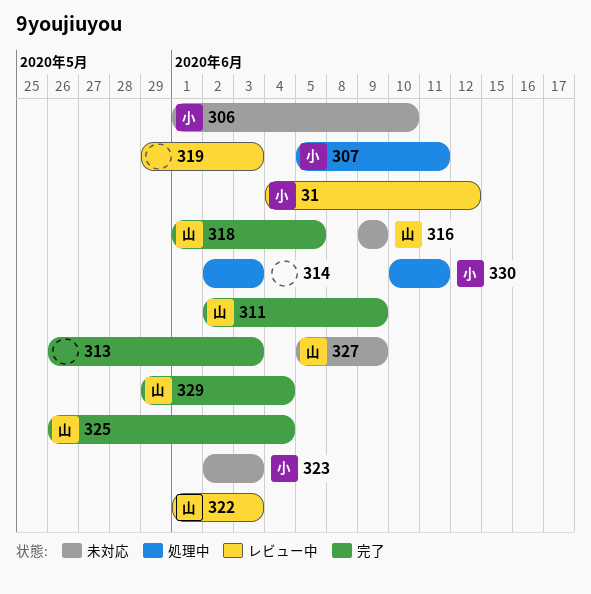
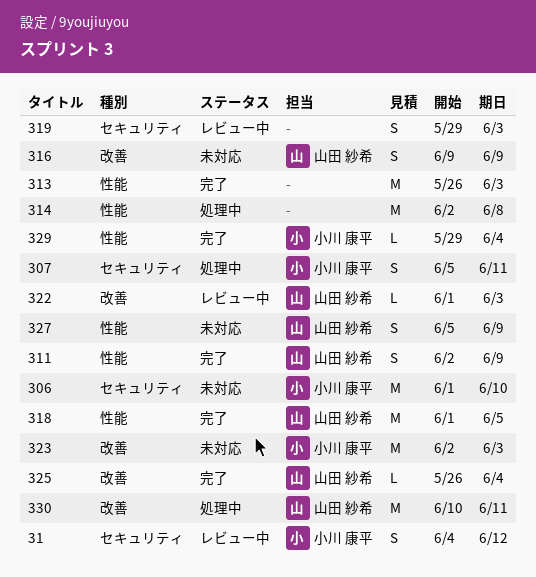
314, due: Jun 3 -> Jun 8
329, owner: 山田 紗希 -> 小川 康平
330, owner: 小川 康平 -> 山田 紗希

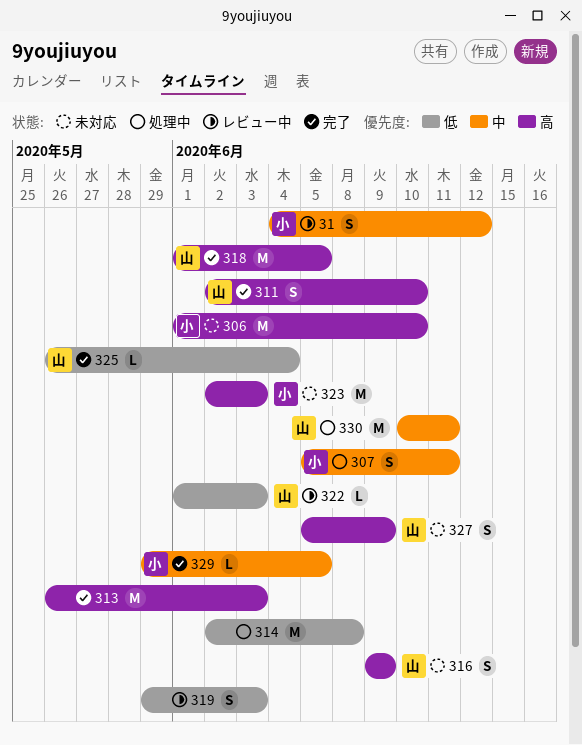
311, due: Jun 9 -> Jun 10
329, due: Jun 4 -> Jun 5

